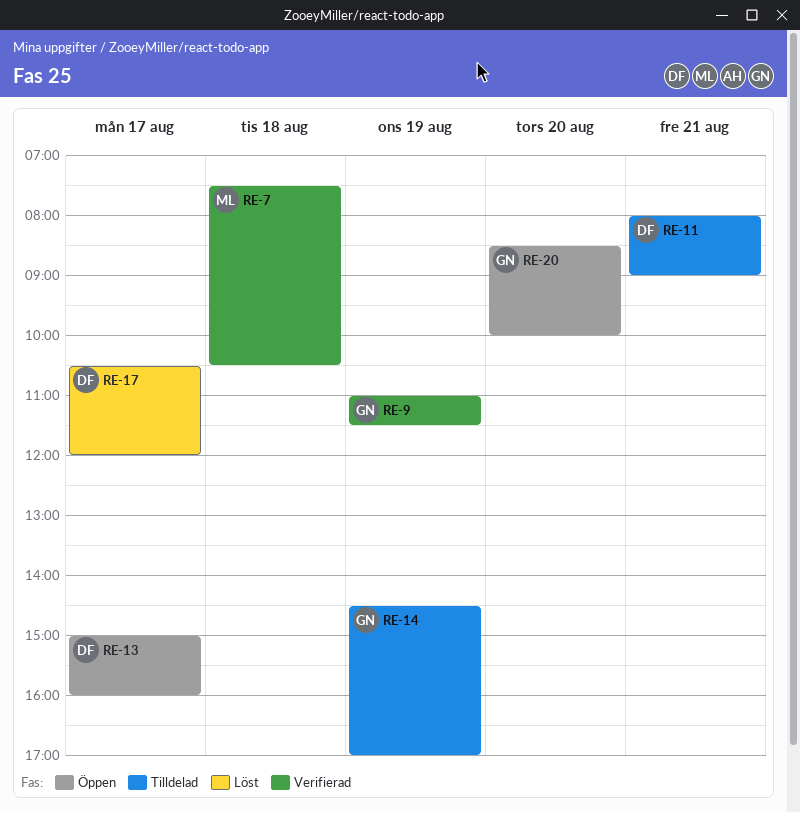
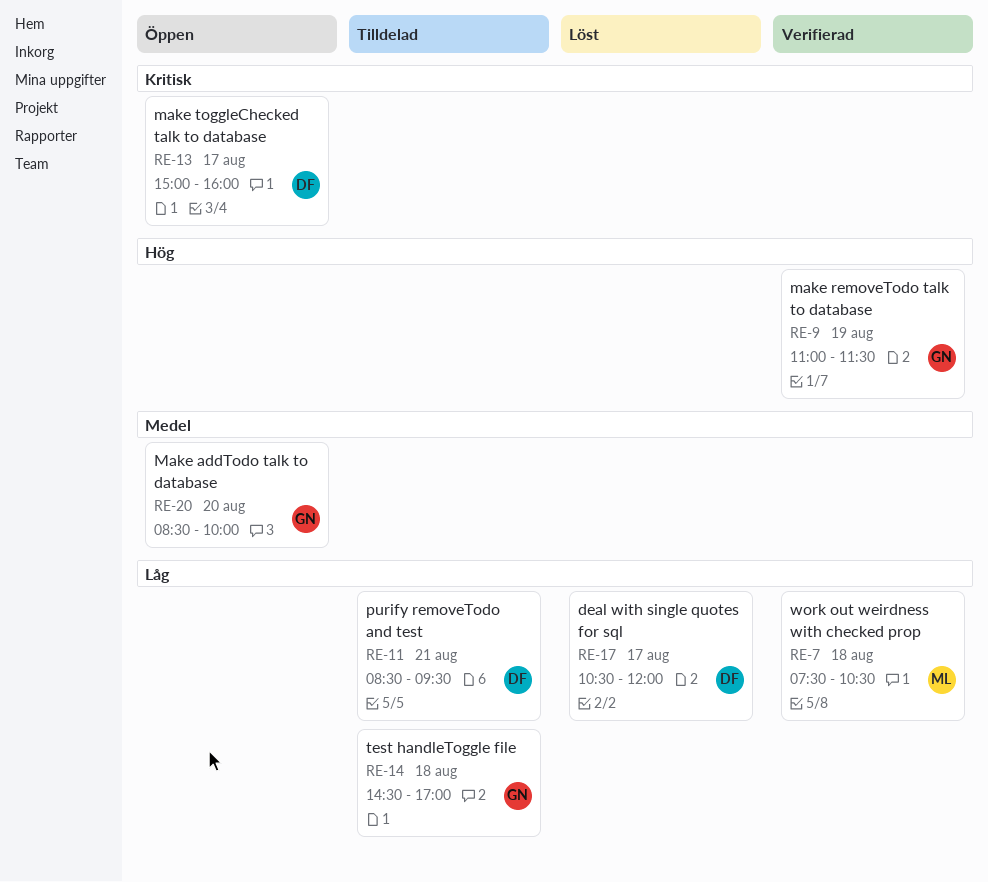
RE-11, begins: 08:00 -> 08:30
RE-11, ends: 09:00 -> 09:30
RE-14, day: Aug 19 -> Aug 18

